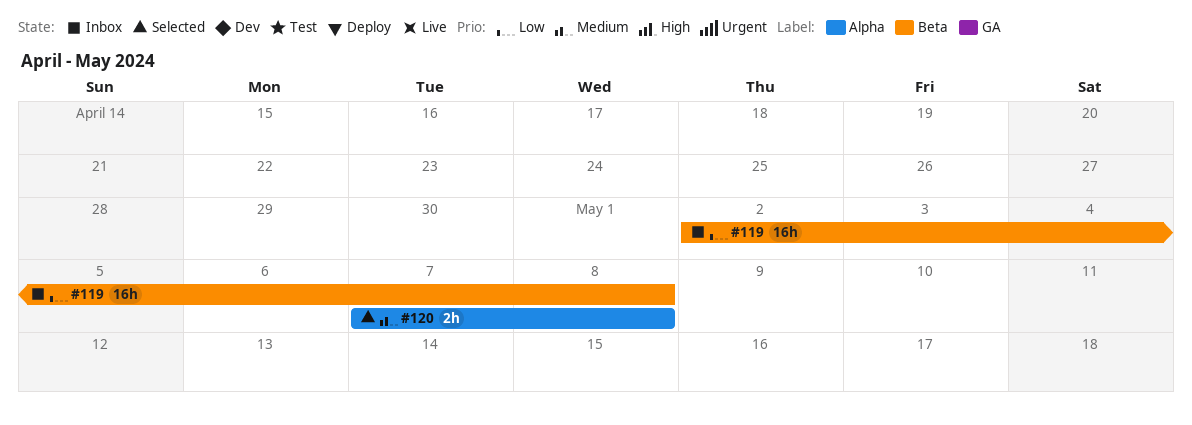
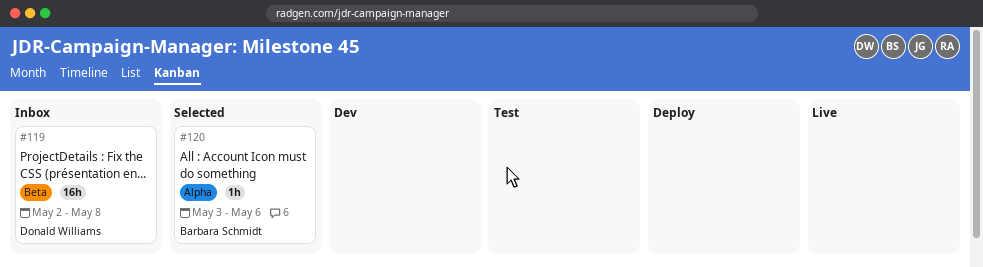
#120, estimate: 2h -> 1h
#120, start: May 7 -> May 3
#120, due: May 8 -> May 6

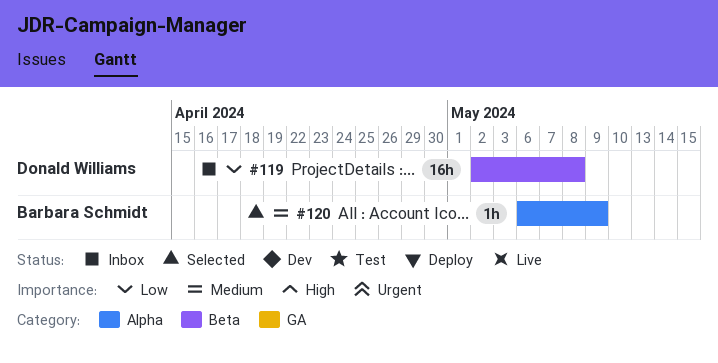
#120, start: May 3 -> May 6
#120, due: May 6 -> May 9

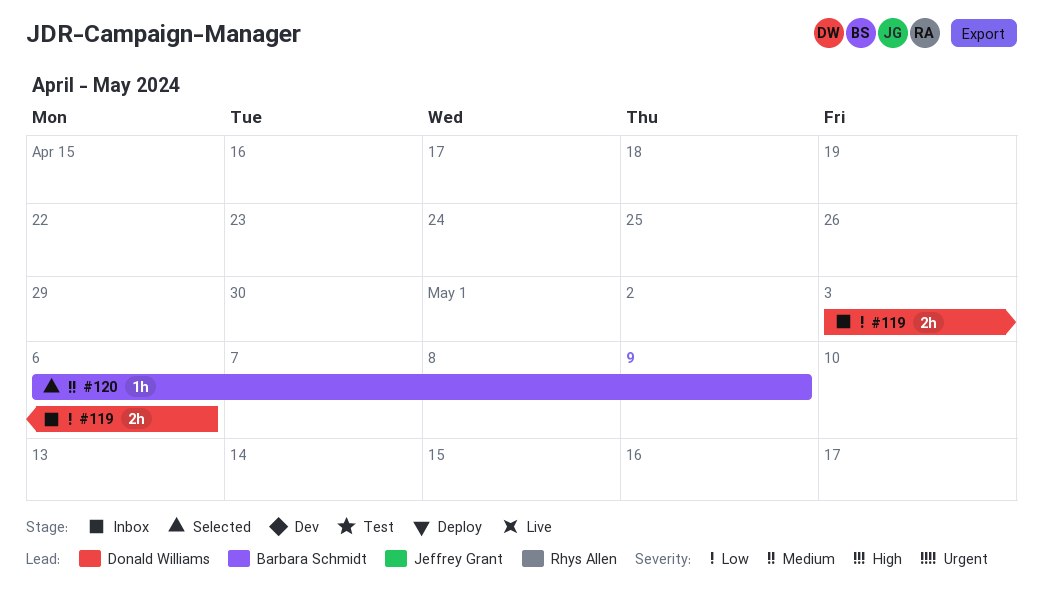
#119, estimate: 16h -> 2h
#119, start: May 2 -> May 3
#119, due: May 8 -> May 6

